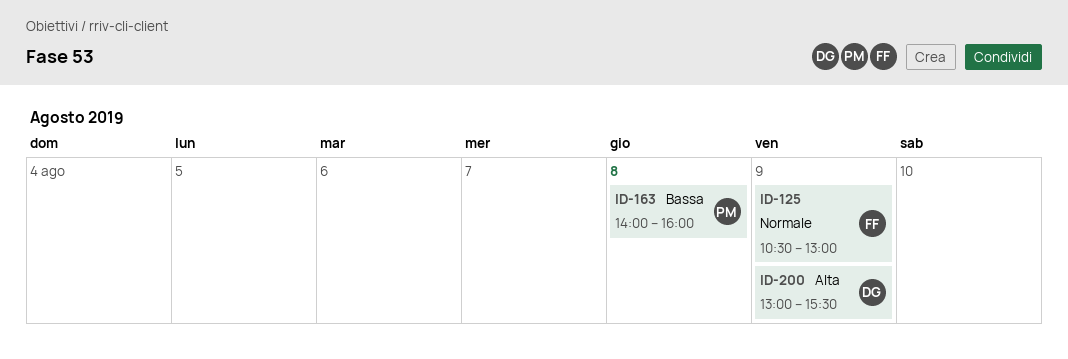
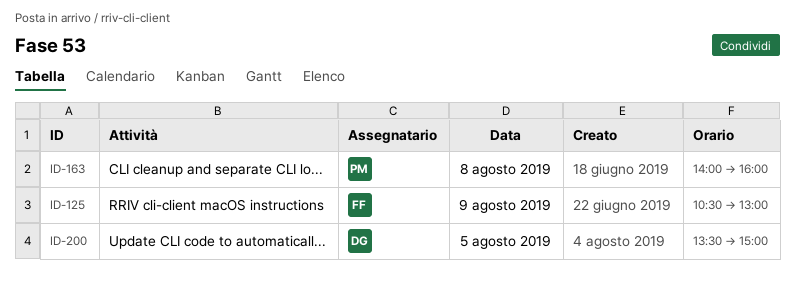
ID-200, day: Aug 9 -> Aug 5
ID-200, begins: 13:00 -> 13:30
ID-200, ends: 15:30 -> 15:00

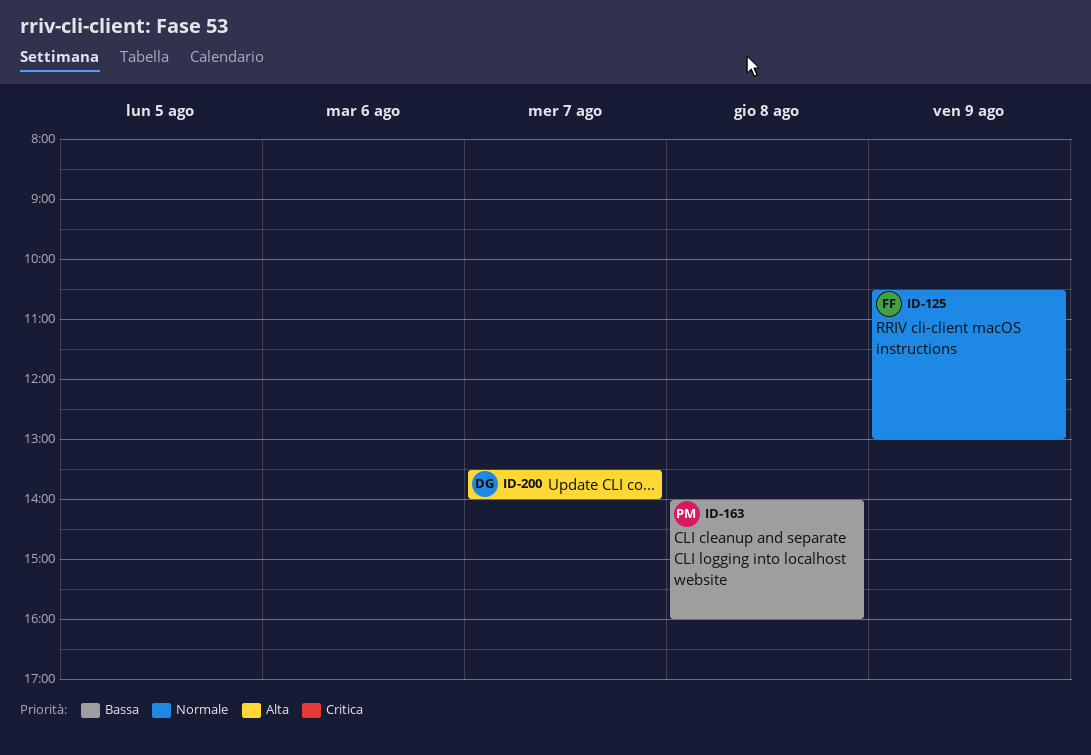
ID-200, day: Aug 5 -> Aug 7
ID-200, ends: 15:00 -> 14:00

